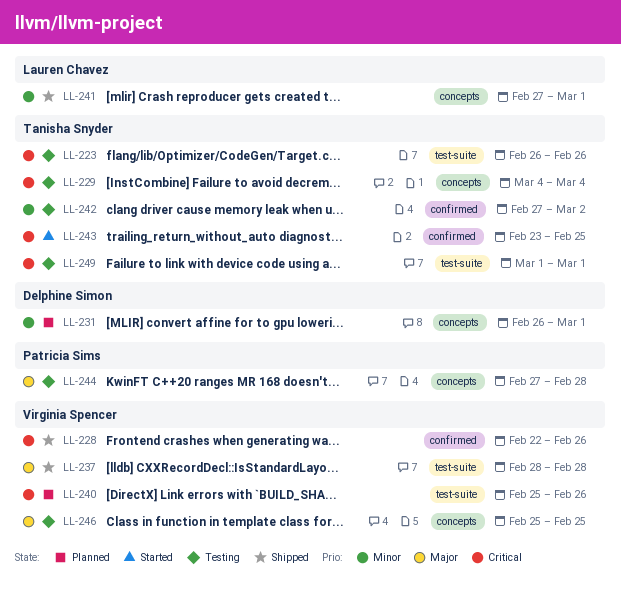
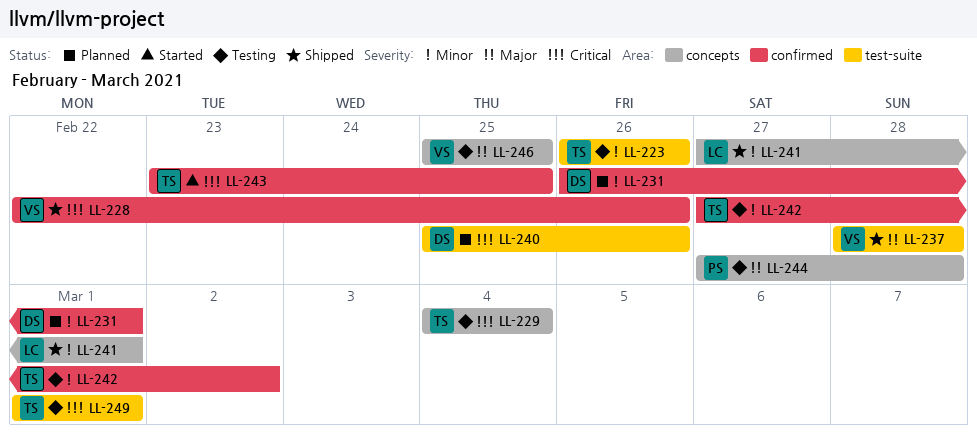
LL-223, priority: Critical -> Minor
LL-231, label: concepts -> confirmed
LL-240, owner: Virginia Spencer -> Delphine Simon

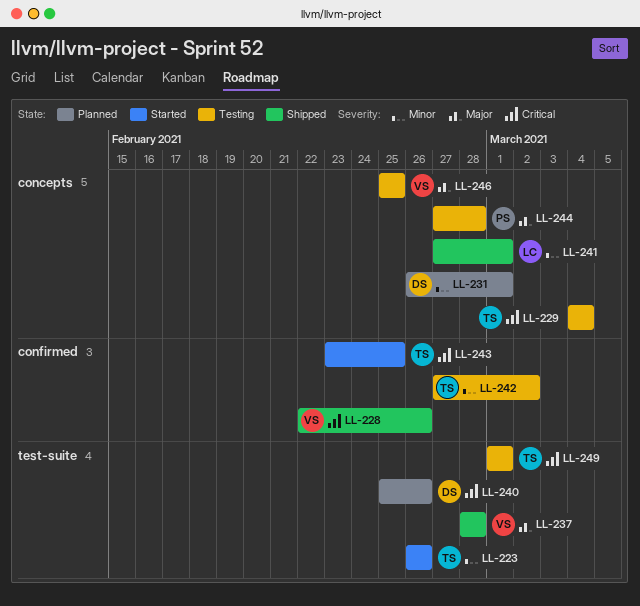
LL-223, status: Testing -> Started
LL-231, label: confirmed -> concepts

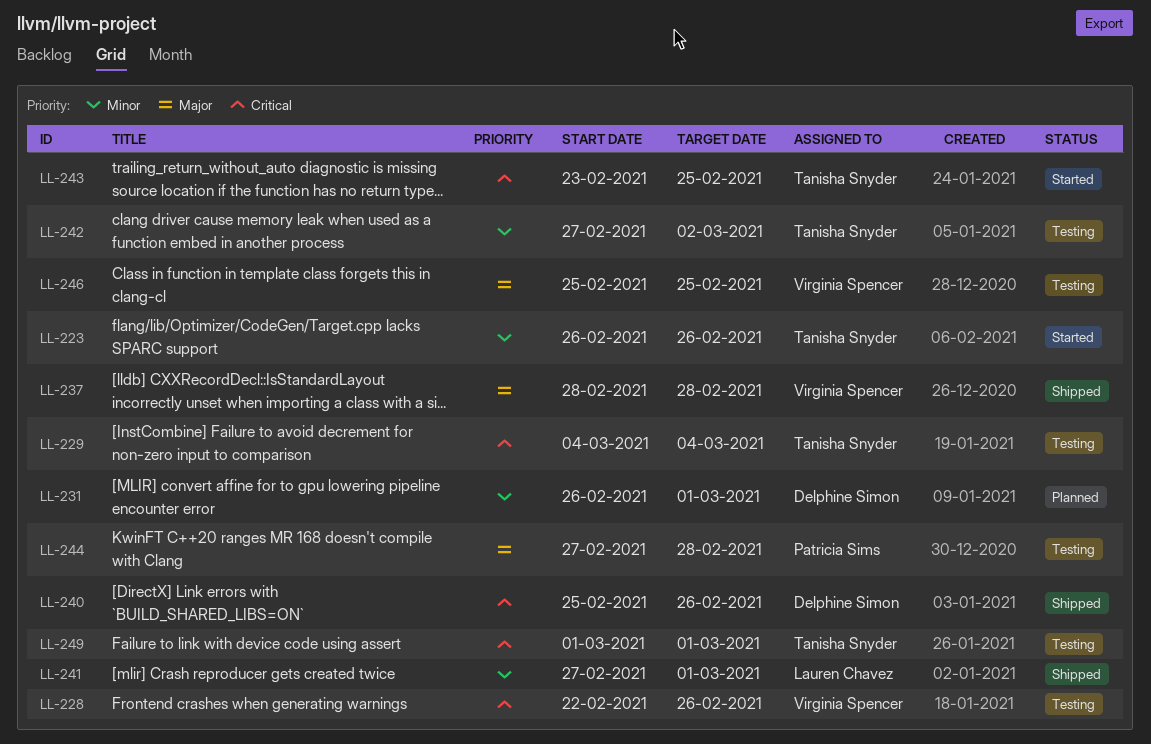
LL-228, status: Shipped -> Testing
LL-240, status: Planned -> Shipped

